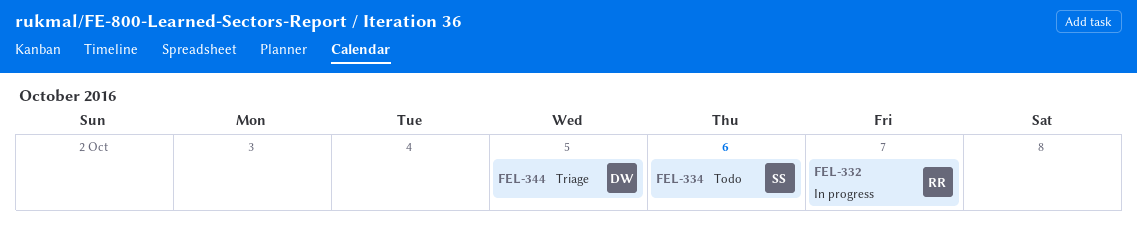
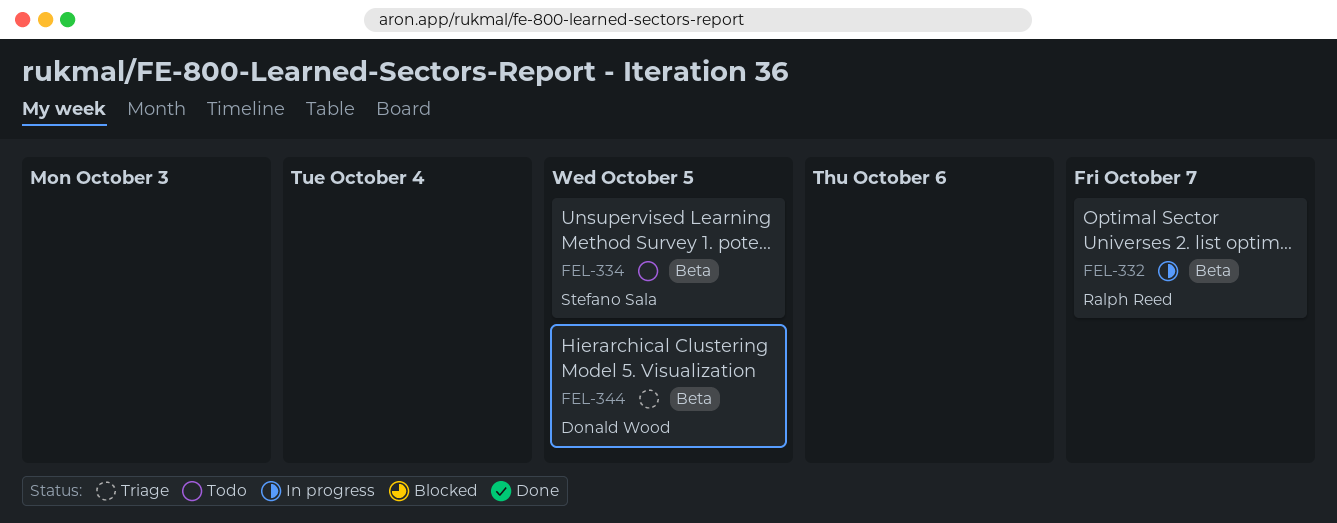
FEL-334, due: Oct 6 -> Oct 5

